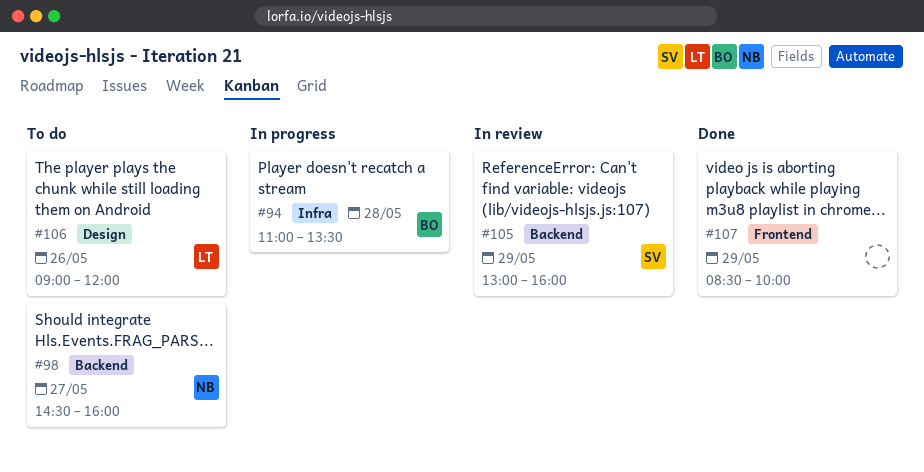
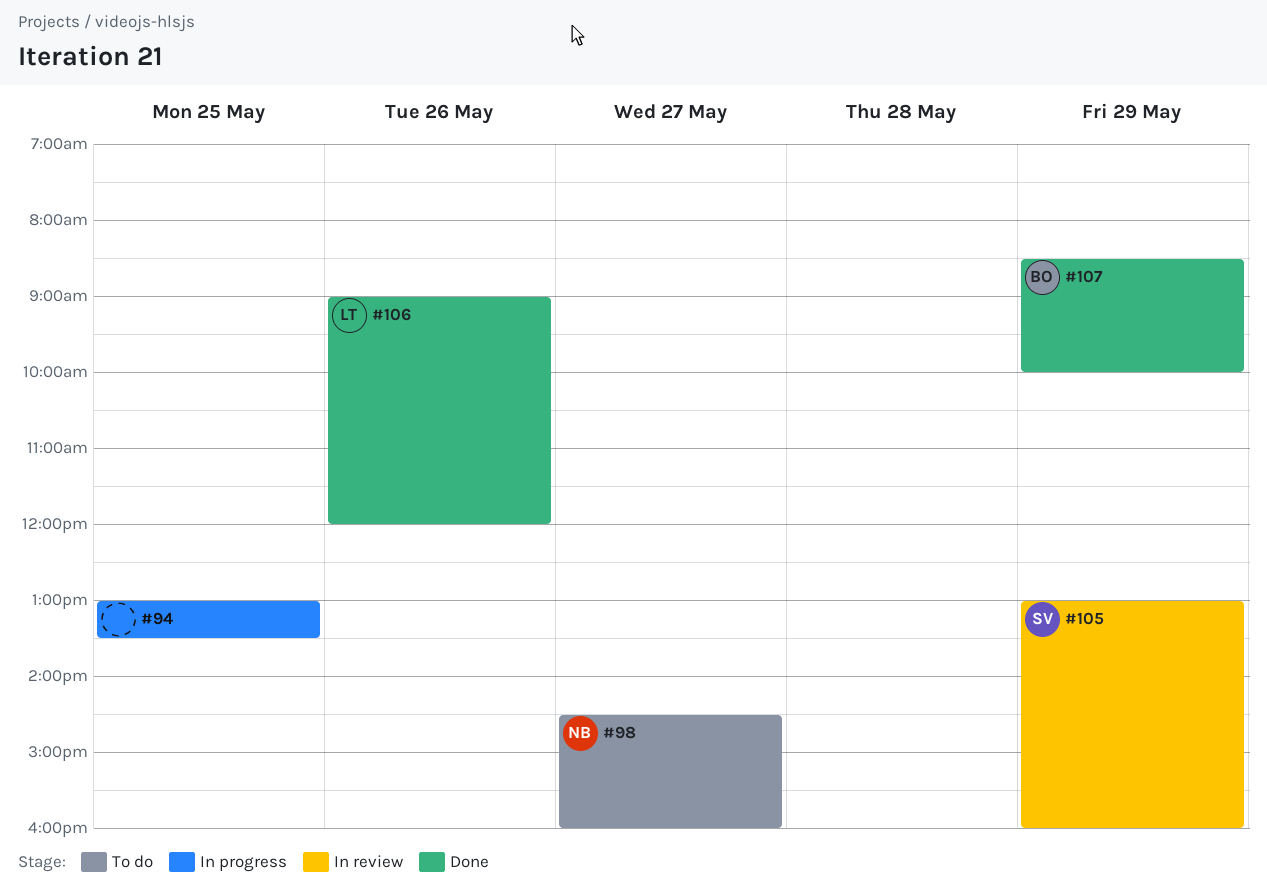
#94, owner: BO -> none
#94, day: May 28 -> May 25
#94, begins: 11:00 -> 13:00
#106, status: To do -> Done
#107, owner: none -> BO

